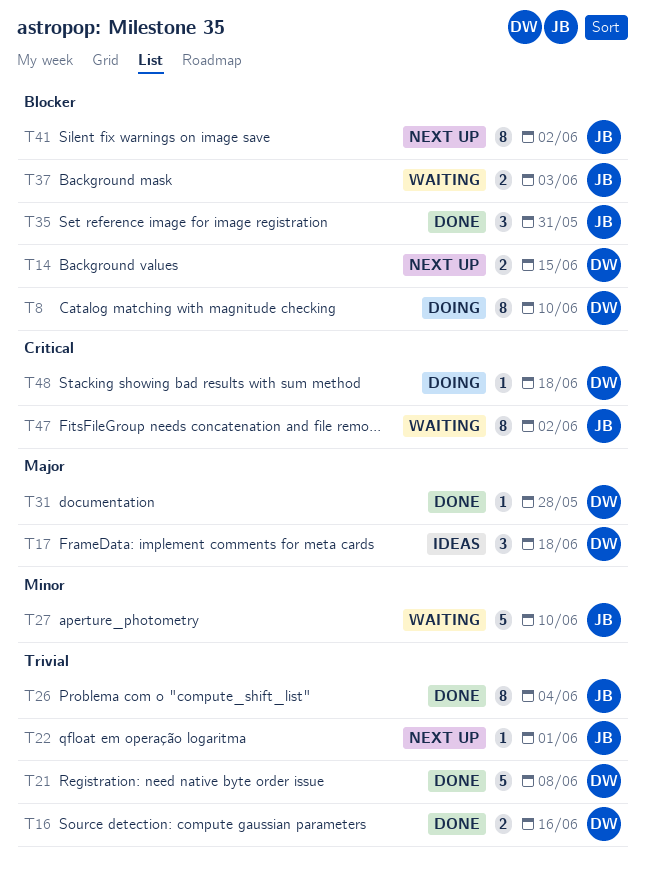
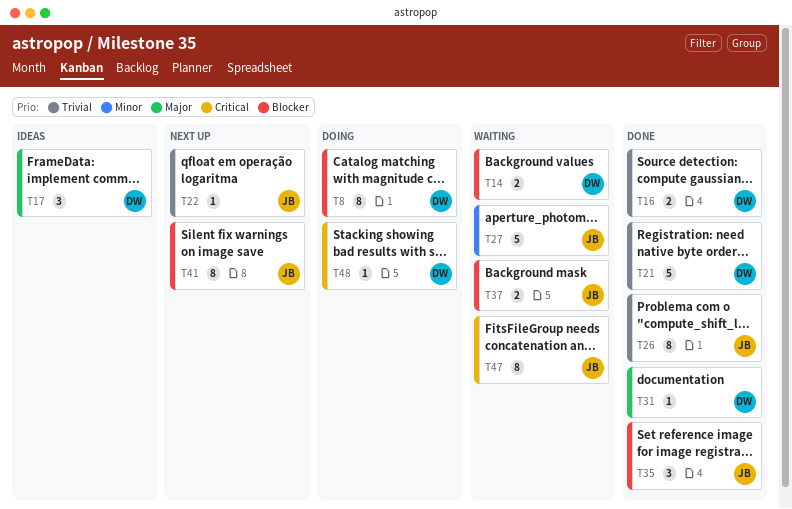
T14, status: Next up -> Waiting

